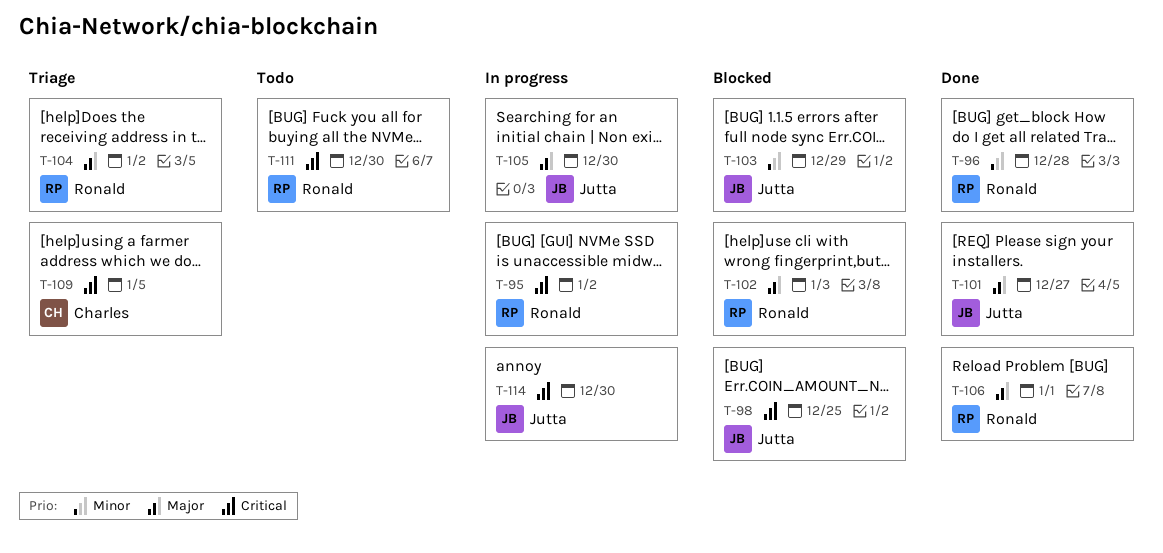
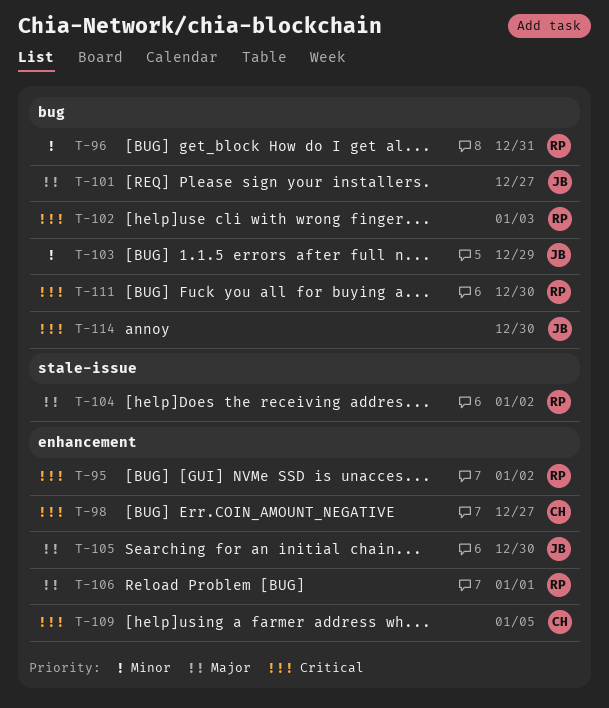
T-96, due: Dec 28 -> Dec 31
T-98, owner: Jutta -> Charles
T-98, due: Dec 25 -> Dec 27
T-102, priority: Major -> Critical

